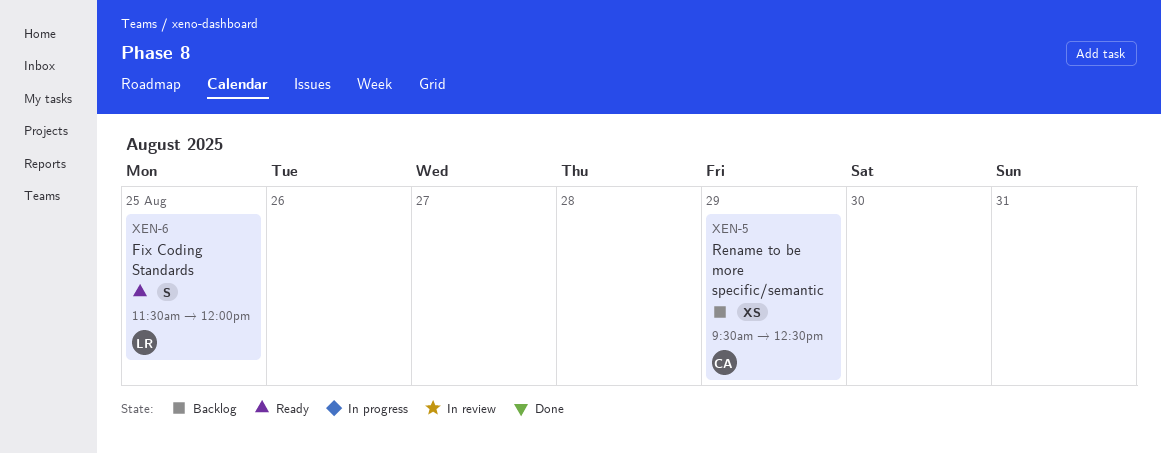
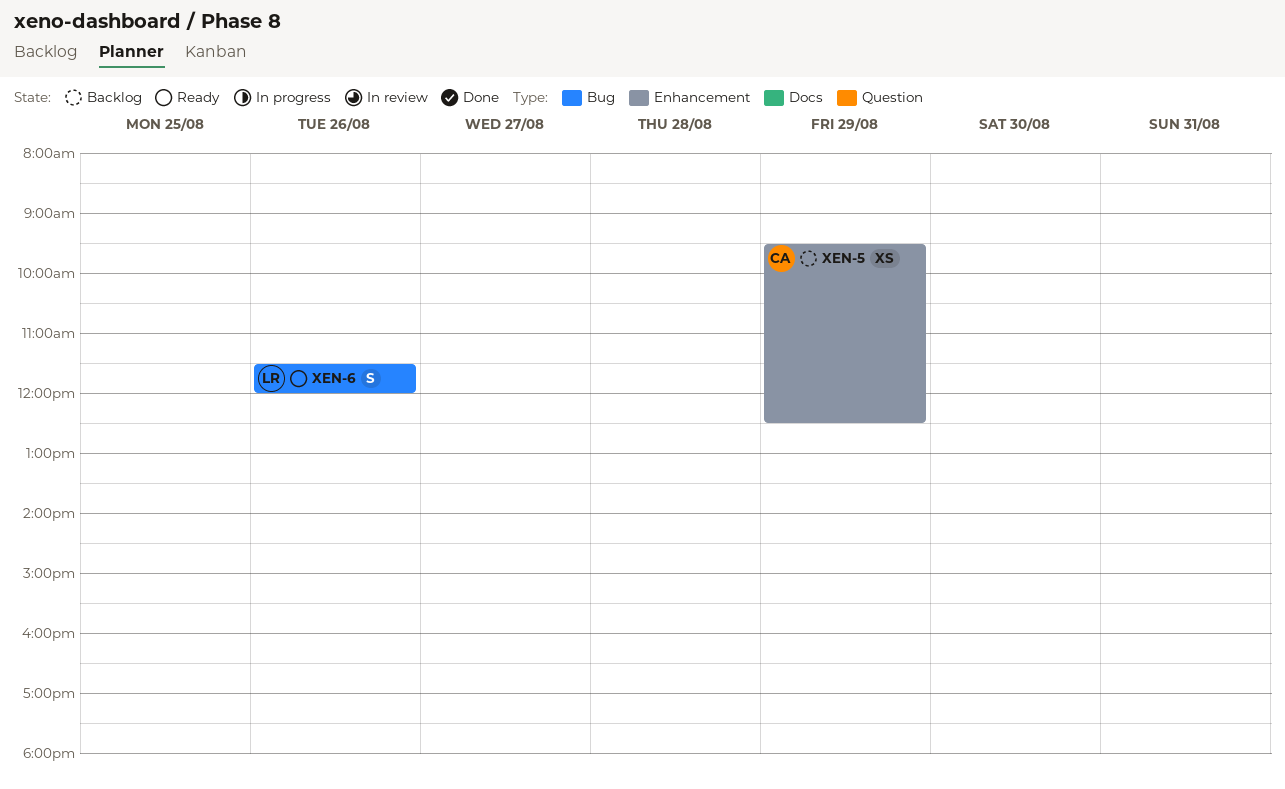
XEN-6, day: Aug 25 -> Aug 26

